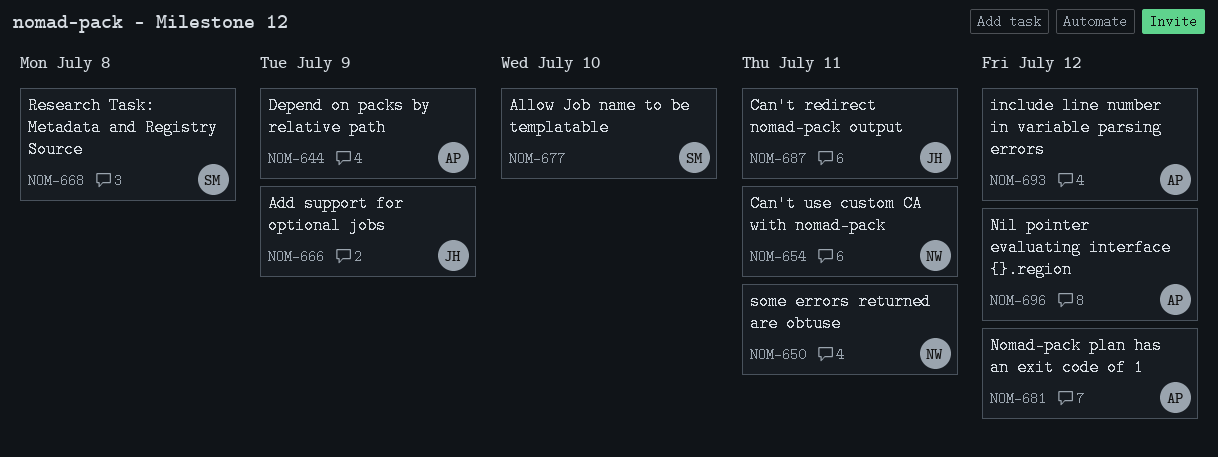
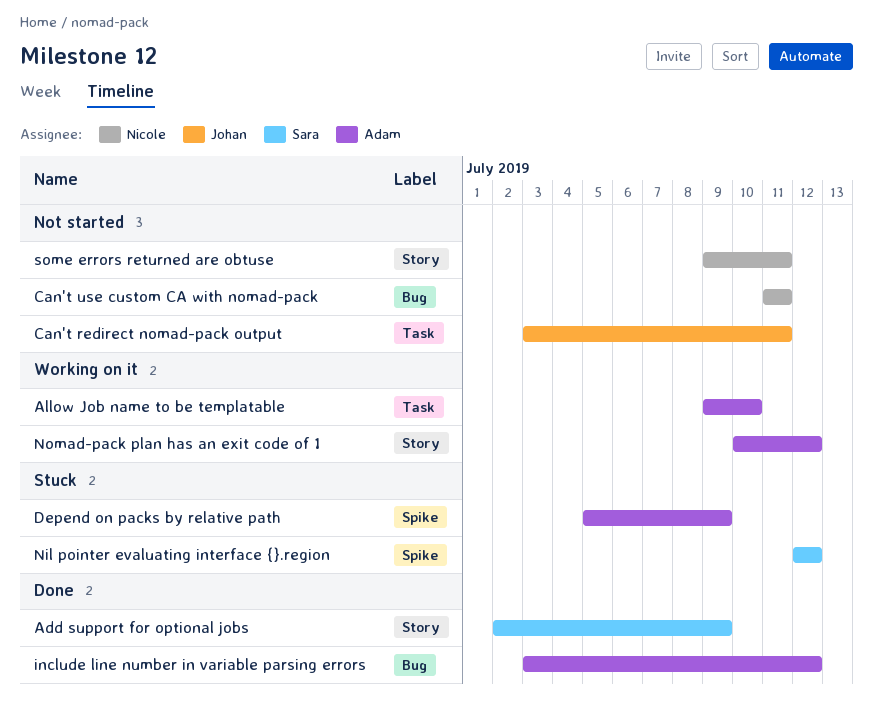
Add support for optional jobs, owner: Johan -> Sara
Allow Job name to be templatable, owner: Sara -> Adam
Nil pointer evaluating interface {}.region, owner: Adam -> Sara
Research Task: Metadata and Registry Source: present -> none

